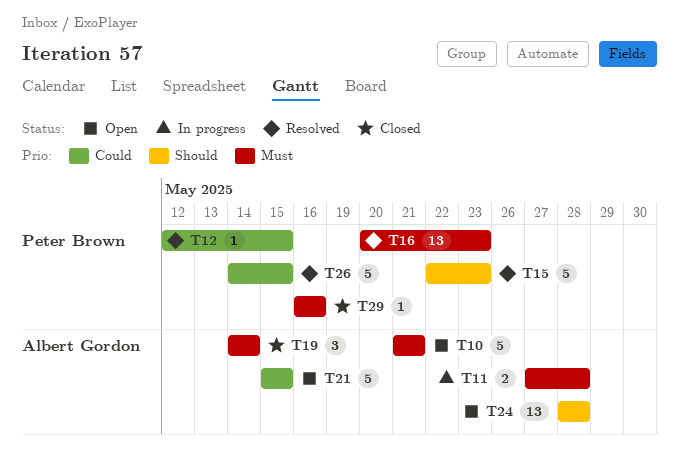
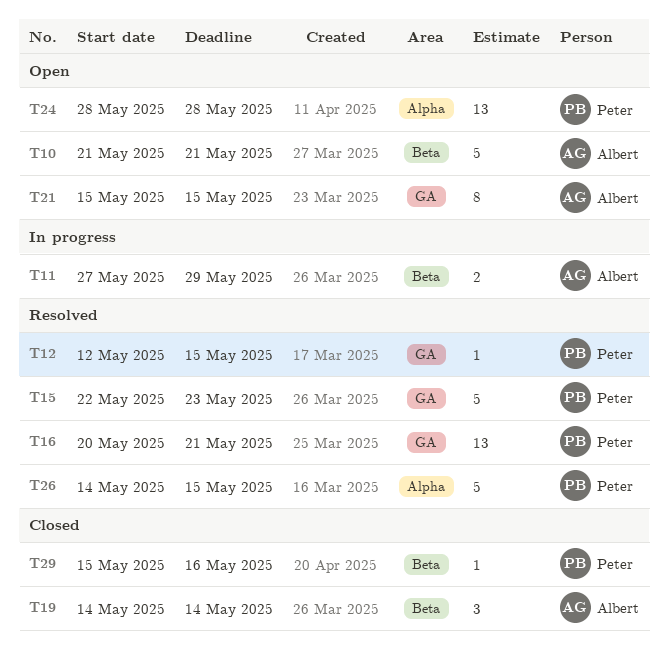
T11, due: May 28 -> May 29
T16, due: May 23 -> May 21
T21, estimate: 5 -> 8
T24, owner: Albert Gordon -> Peter Brown
T29, start: May 16 -> May 15

